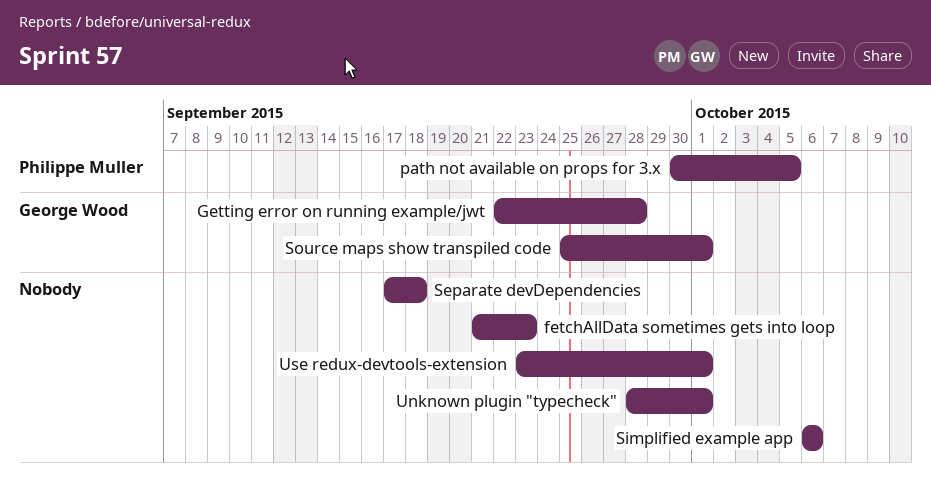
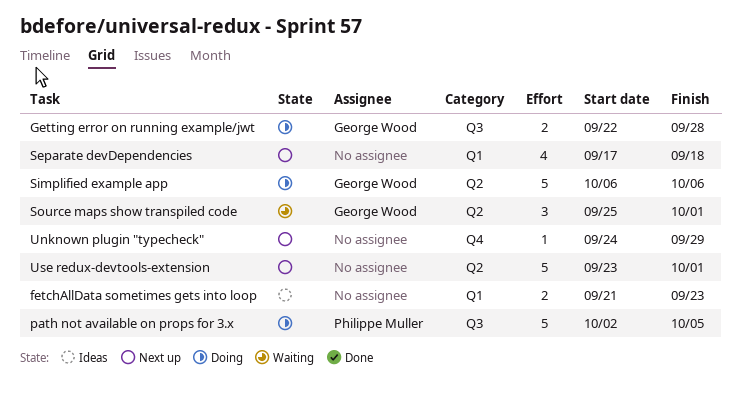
path not available on props for 3.x, start: Sep 30 -> Oct 2
Simplified example app, owner: none -> George Wood
Unknown plugin "typecheck", start: Sep 28 -> Sep 24
Unknown plugin "typecheck", due: Oct 1 -> Sep 29

